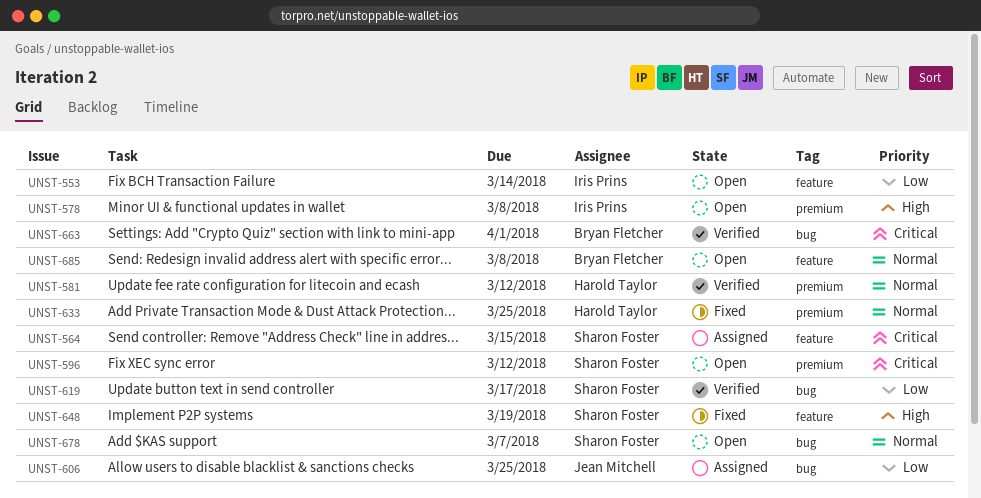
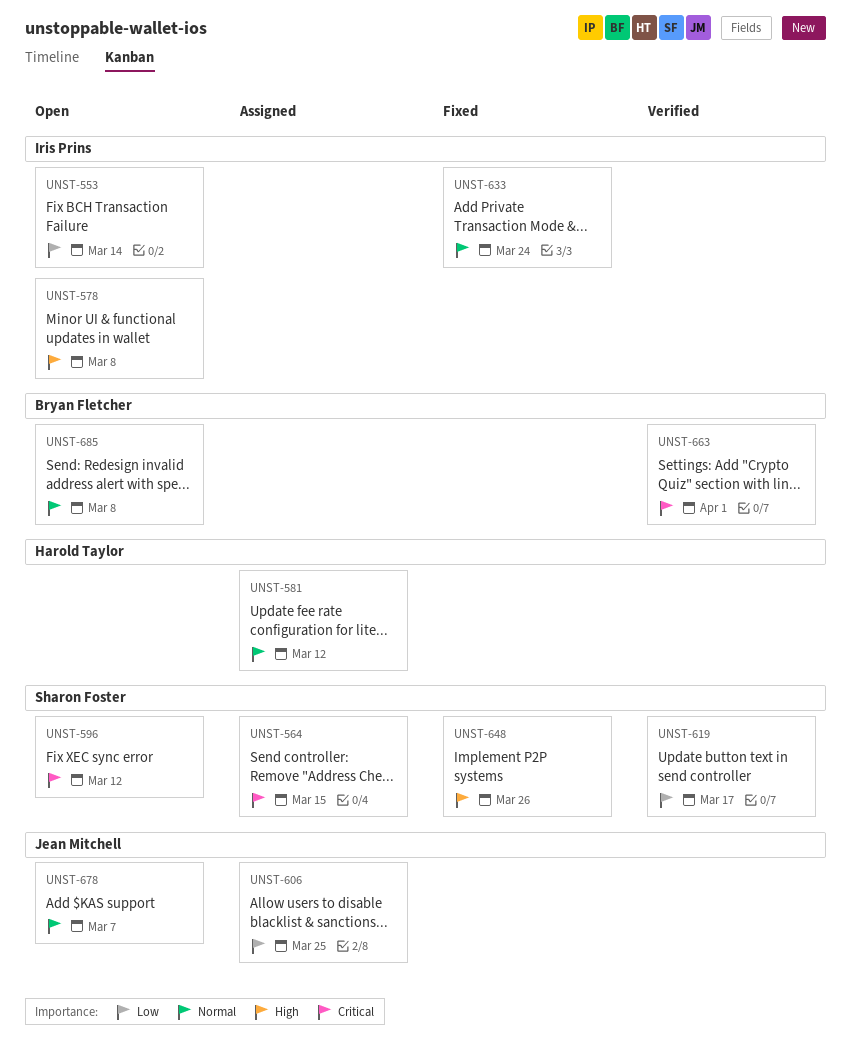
UNST-581, status: Verified -> Assigned
UNST-633, owner: Harold Taylor -> Iris Prins
UNST-633, due: Mar 25 -> Mar 24
UNST-648, due: Mar 19 -> Mar 26
UNST-678, owner: Sharon Foster -> Jean Mitchell

